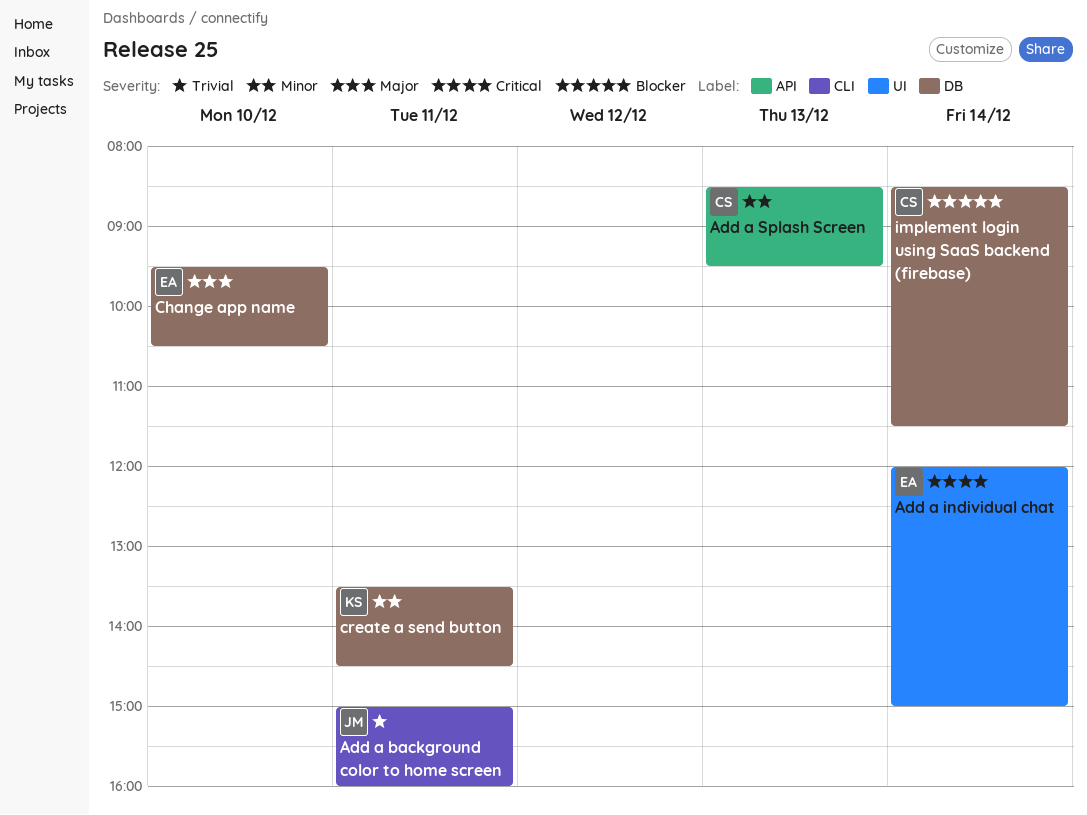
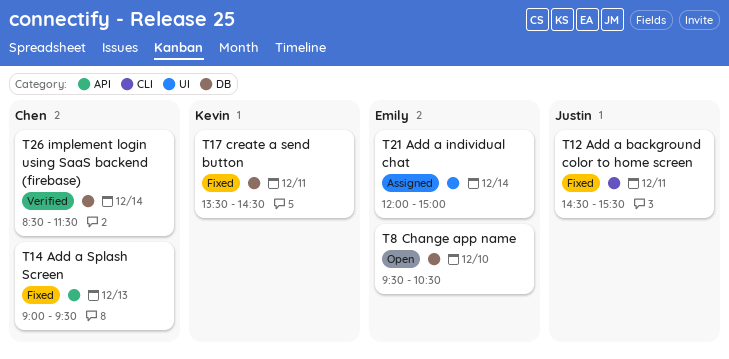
Add a background color to home screen, begins: 15:00 -> 14:30
Add a background color to home screen, ends: 16:00 -> 15:30
Add a Splash Screen, begins: 08:30 -> 09:00

